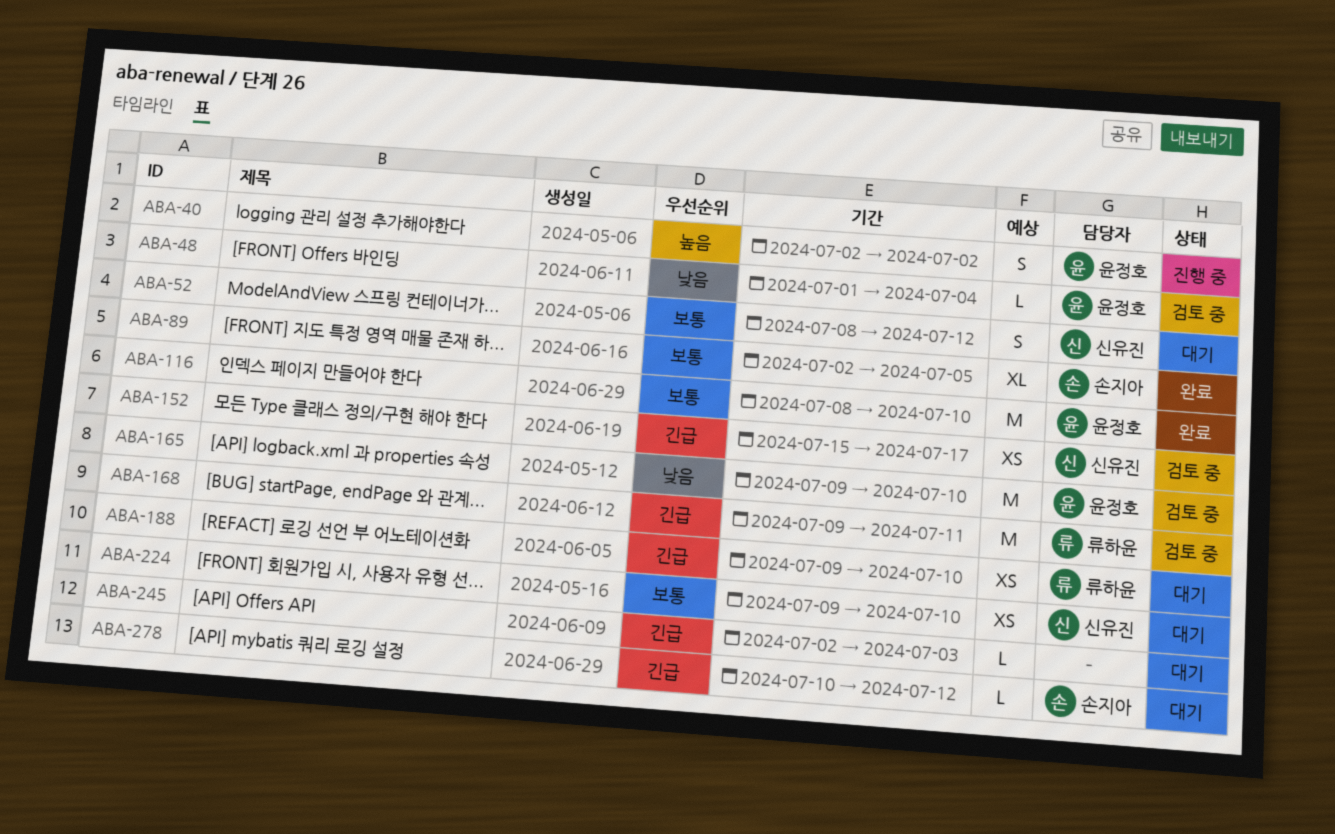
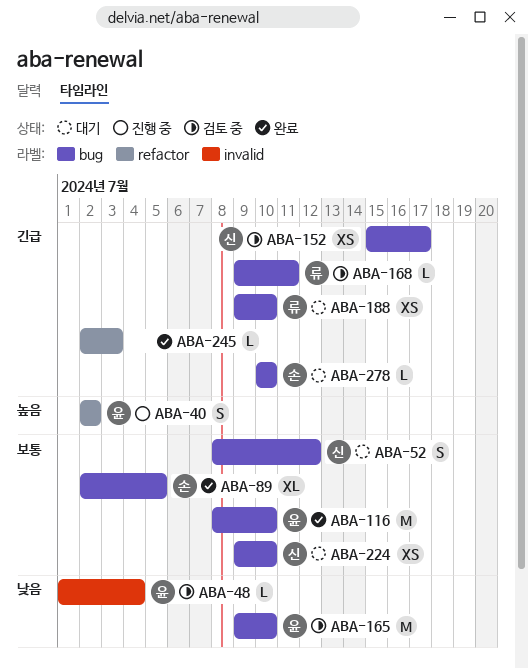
ABA-168, estimate: M -> L
ABA-245, status: 대기 -> 완료
ABA-278, due: Jul 12 -> Jul 10

